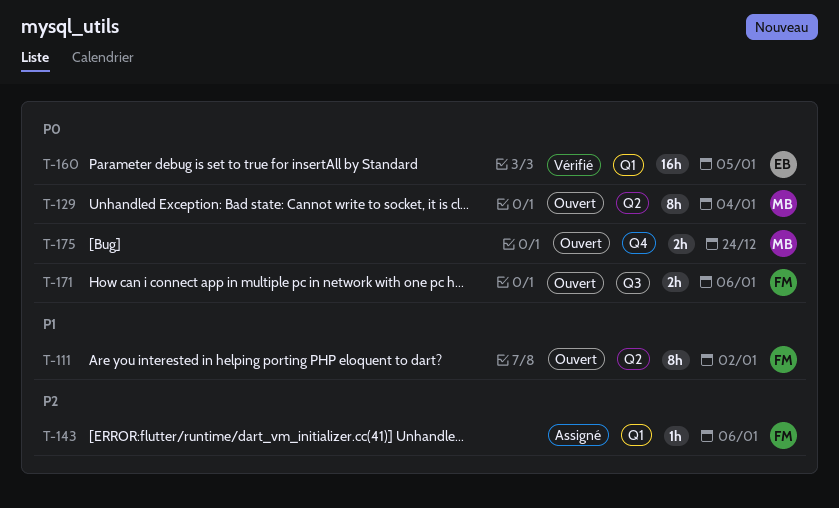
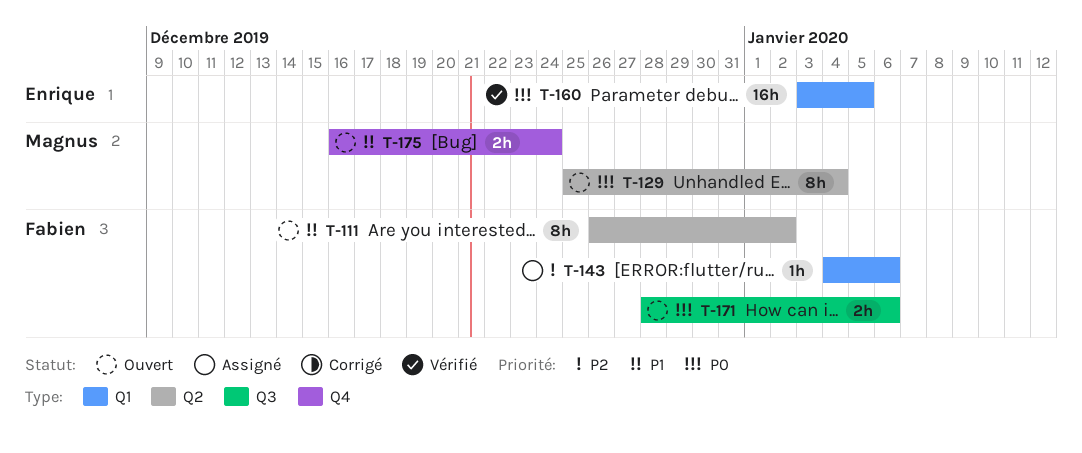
T-175, priority: P0 -> P1

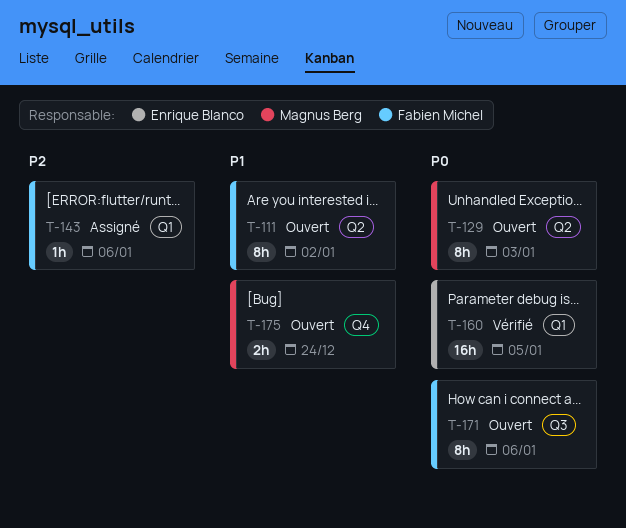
T-129, due: Jan 4 -> Jan 3
T-171, estimate: 2h -> 8h

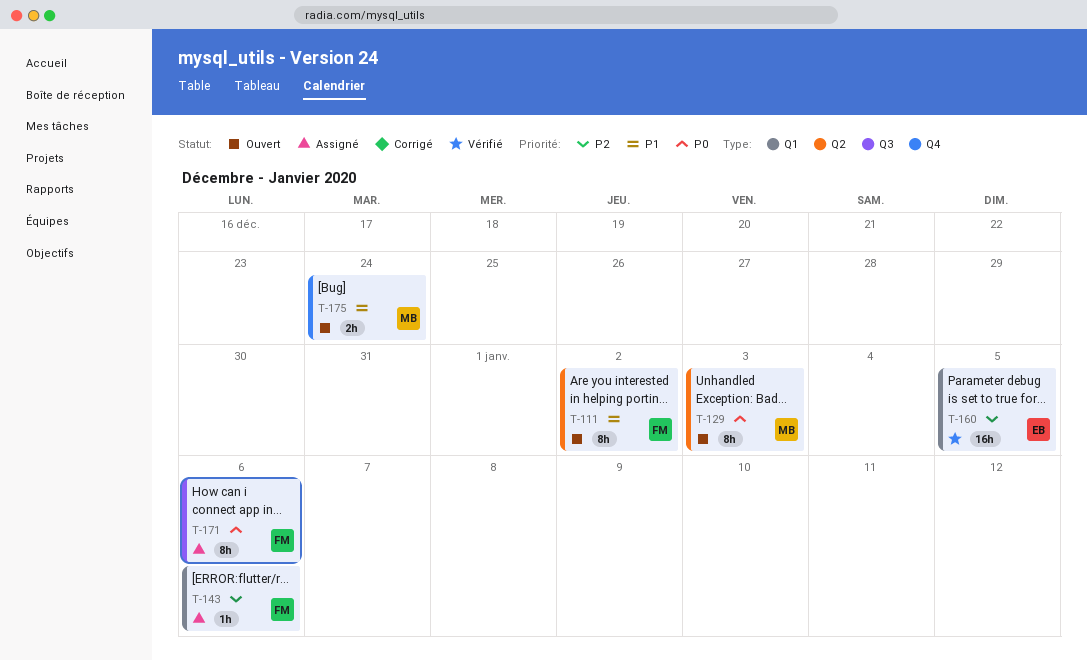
T-160, priority: P0 -> P2
T-171, status: Ouvert -> Assigné

